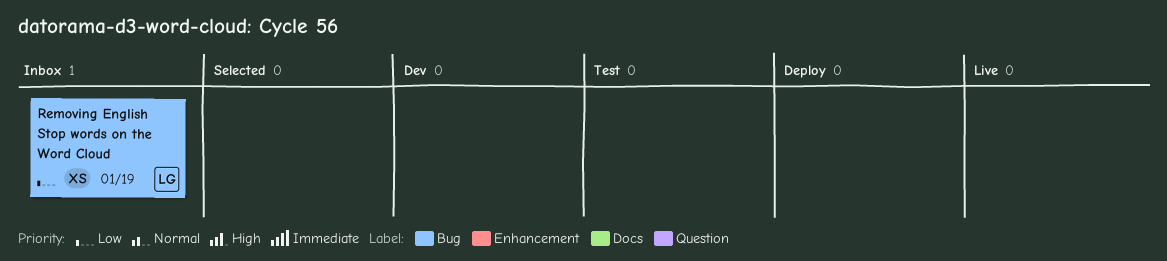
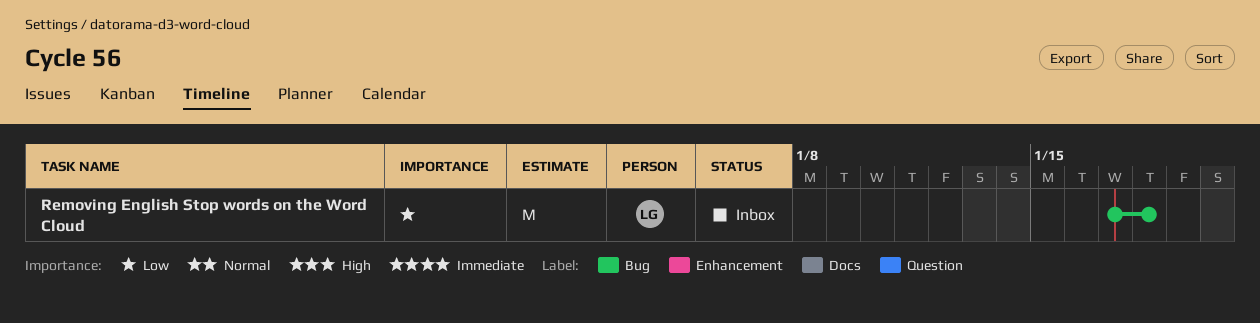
Removing English Stop words on the Word Cloud, estimate: XS -> M
Removing English Stop words on the Word Cloud, due: Jan 19 -> Jan 18

